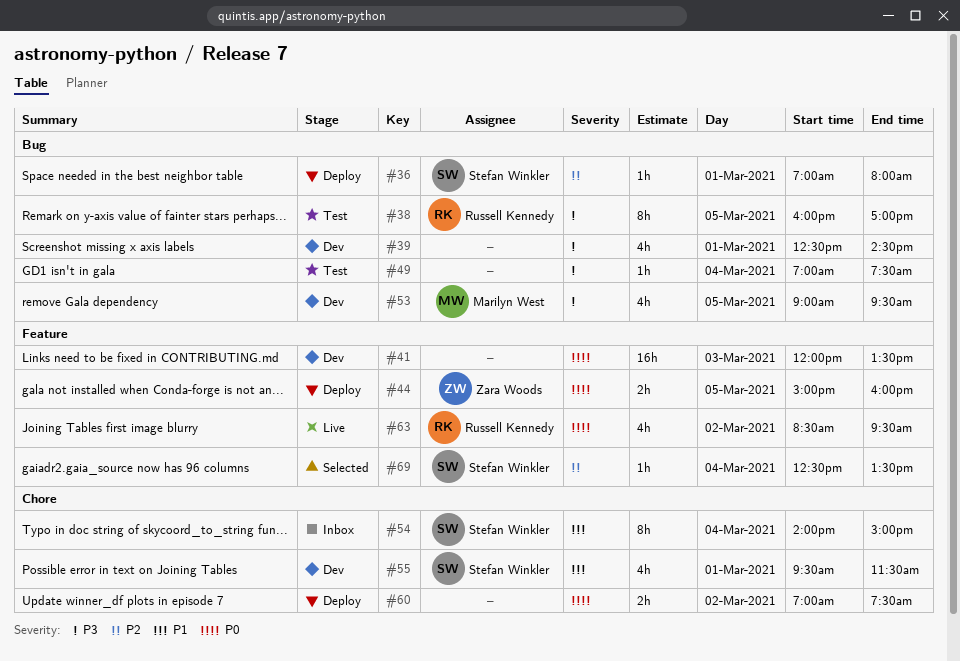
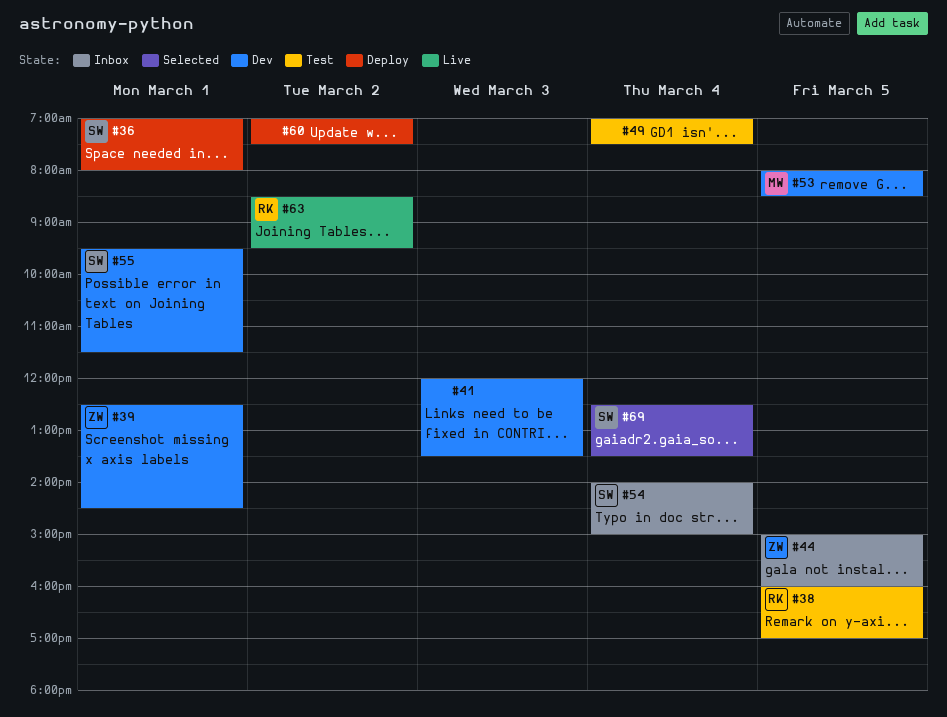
#39, owner: none -> Zara Woods
#44, status: Deploy -> Inbox
#53, begins: 09:00 -> 08:00
#53, ends: 09:30 -> 08:30

